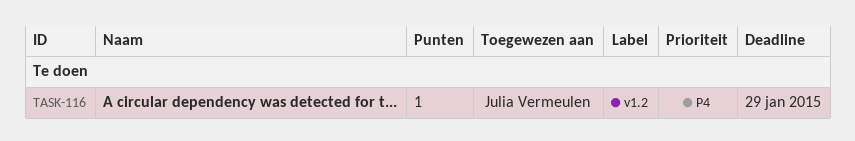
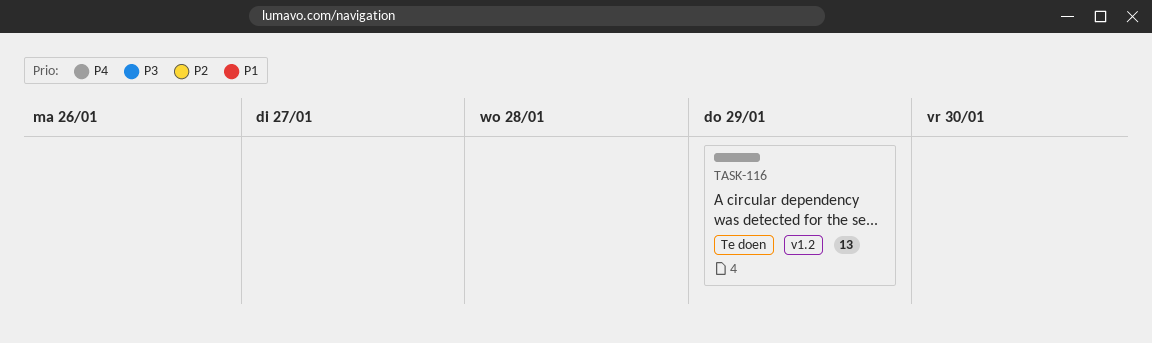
TASK-116, estimate: 1 -> 13

